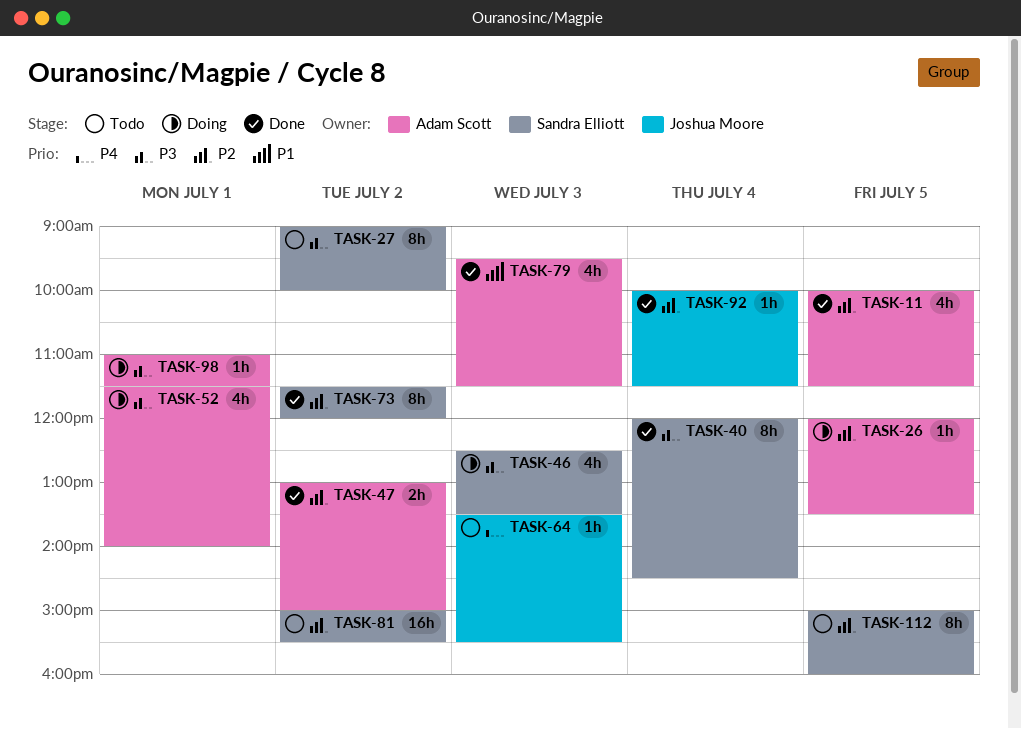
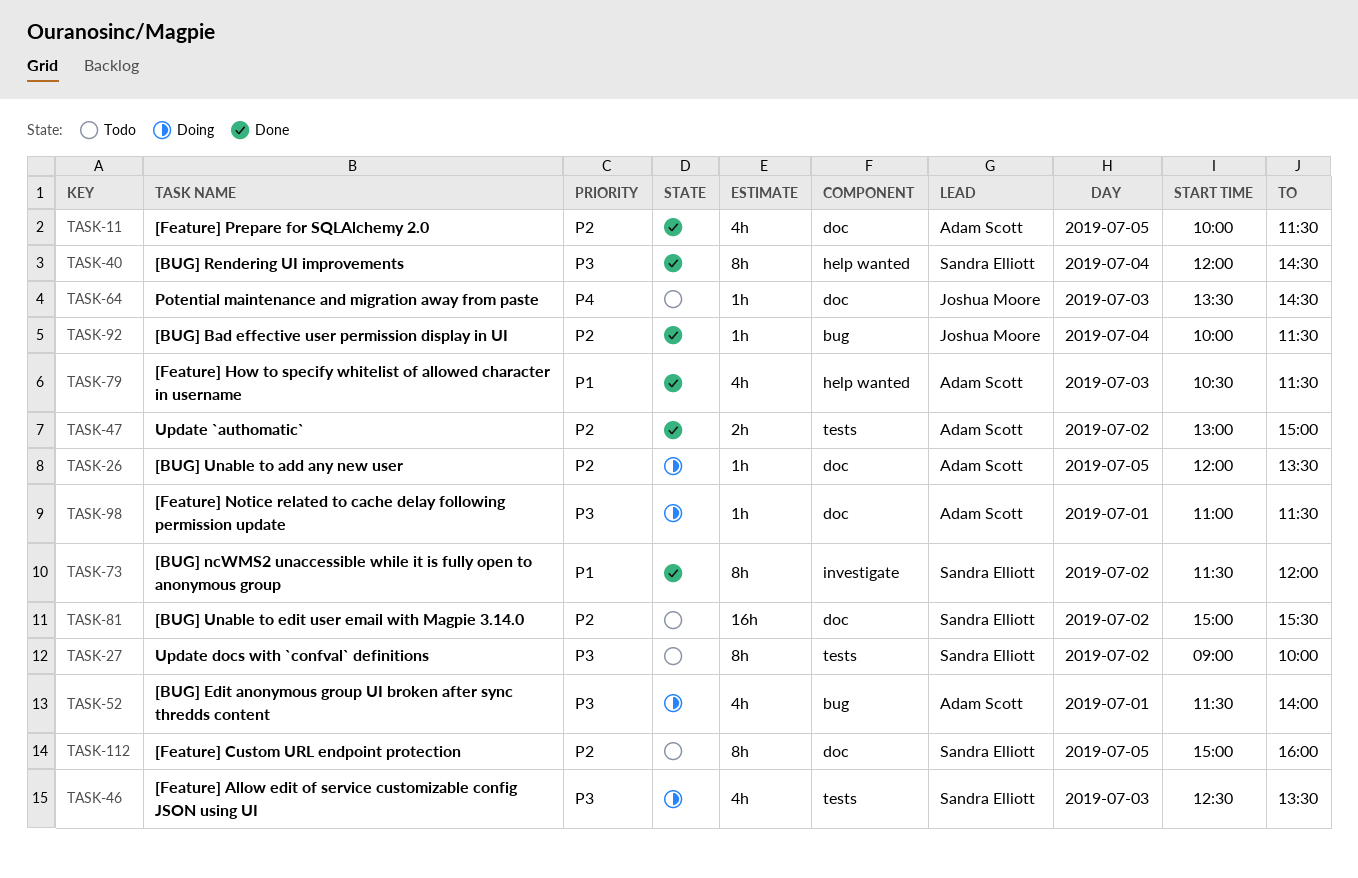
TASK-64, ends: 15:30 -> 14:30
TASK-73, priority: P2 -> P1
TASK-79, begins: 09:30 -> 10:30

